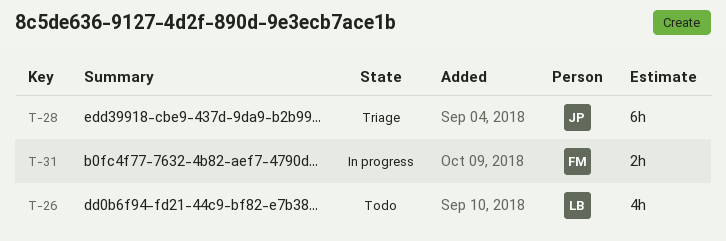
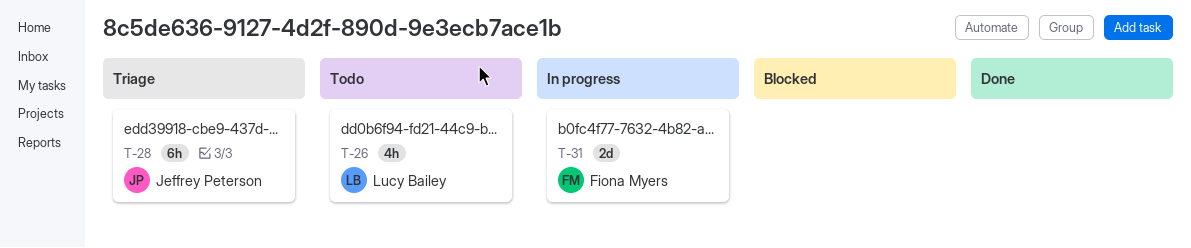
T-31, estimate: 2h -> 2d

